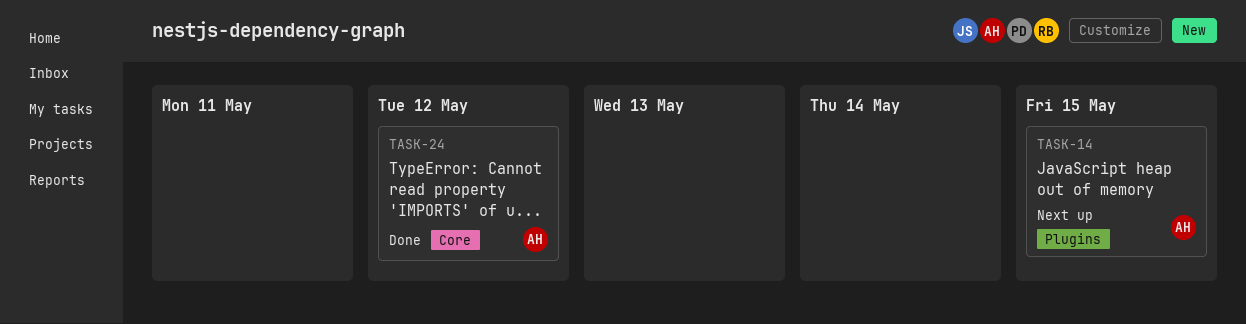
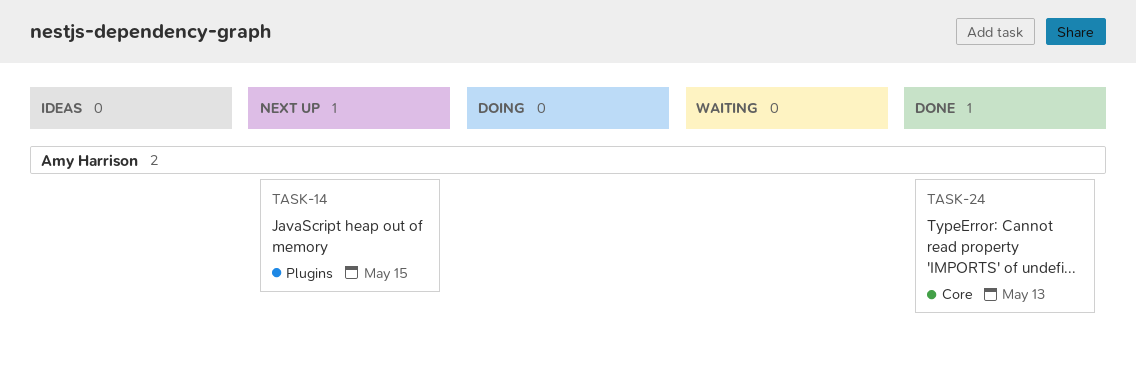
TASK-24, due: May 12 -> May 13

